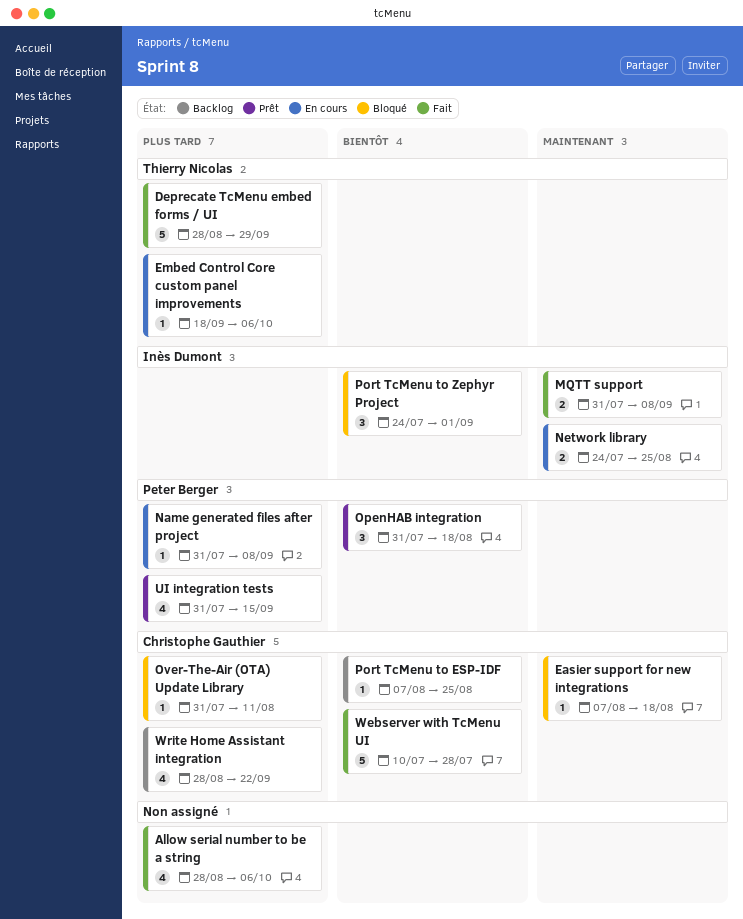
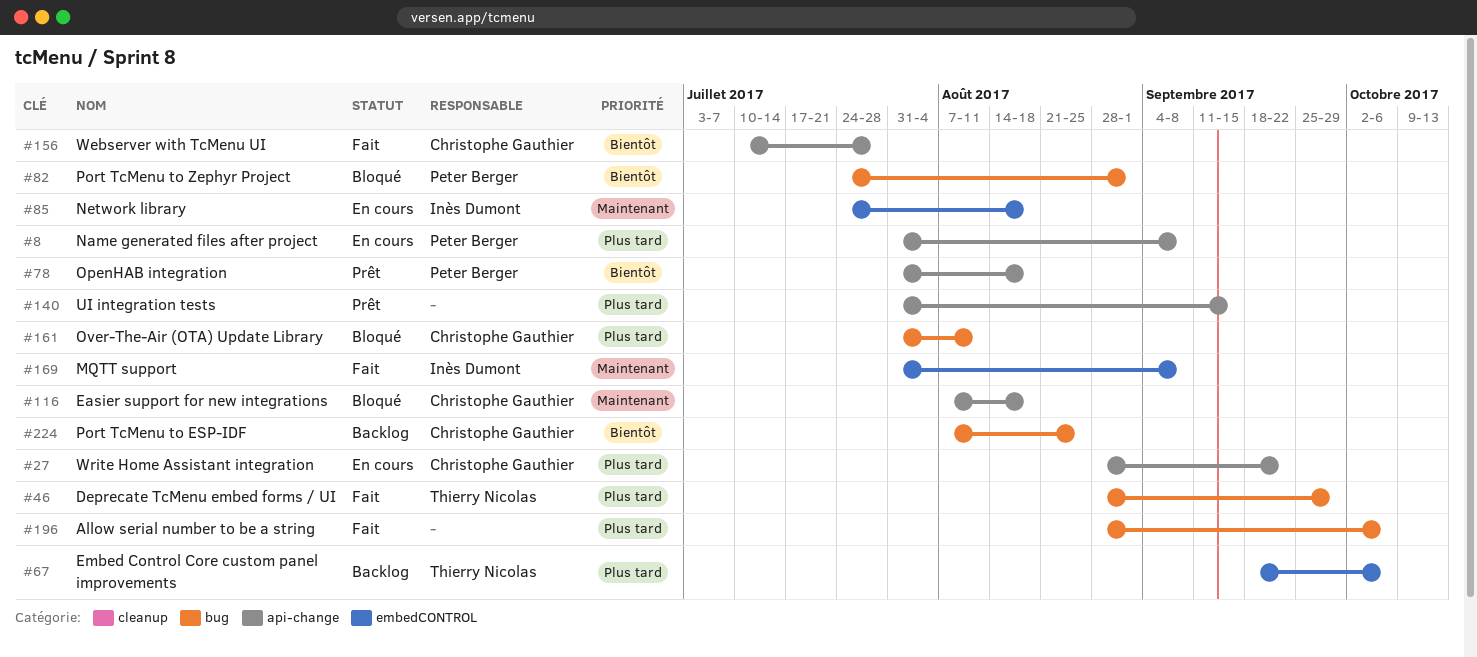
Embed Control Core custom panel improvements, status: En cours -> Backlog
Network library, due: Aug 25 -> Aug 18
Port TcMenu to Zephyr Project, owner: Inès Dumont -> Peter Berger
UI integration tests, owner: Peter Berger -> none
Write Home Assistant integration, status: Backlog -> En cours

